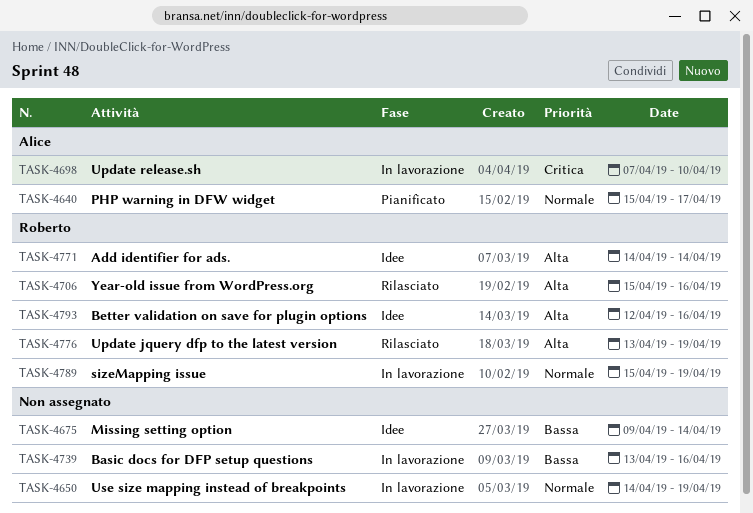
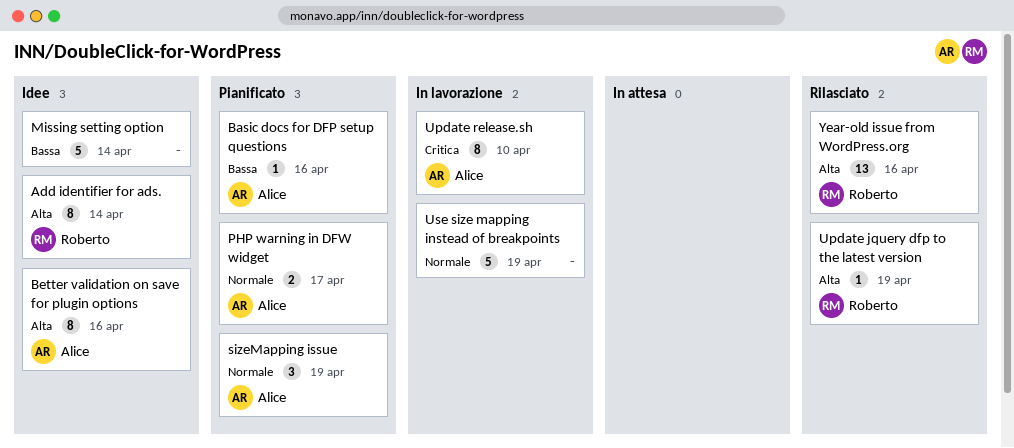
Basic docs for DFP setup questions, status: In lavorazione -> Pianificato
Basic docs for DFP setup questions, owner: none -> Alice
Better validation on save for plugin options, owner: Roberto -> Alice
sizeMapping issue, status: In lavorazione -> Pianificato
sizeMapping issue, owner: Roberto -> Alice

